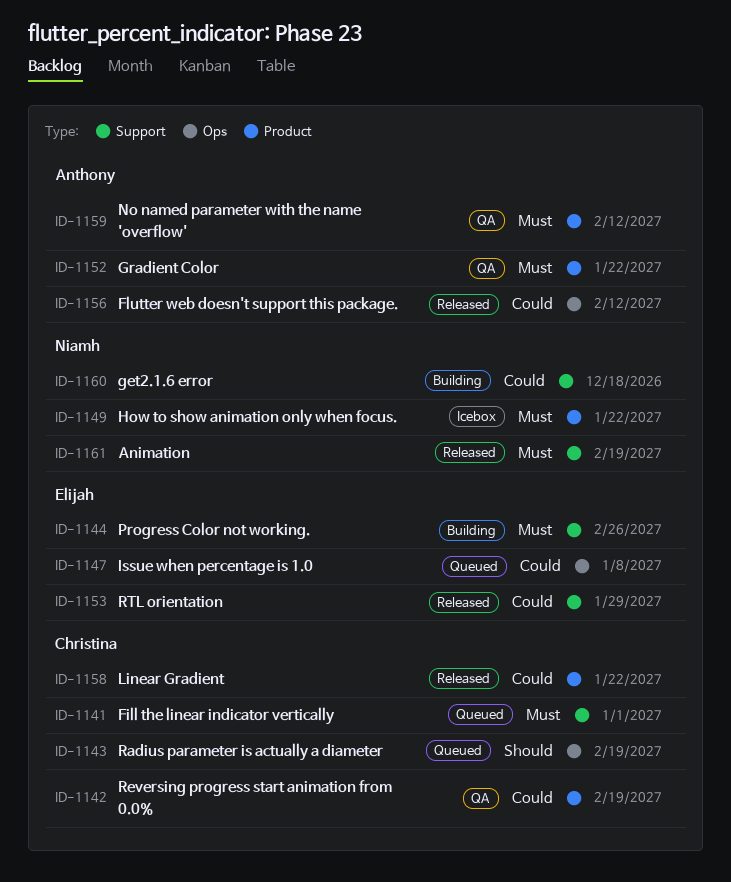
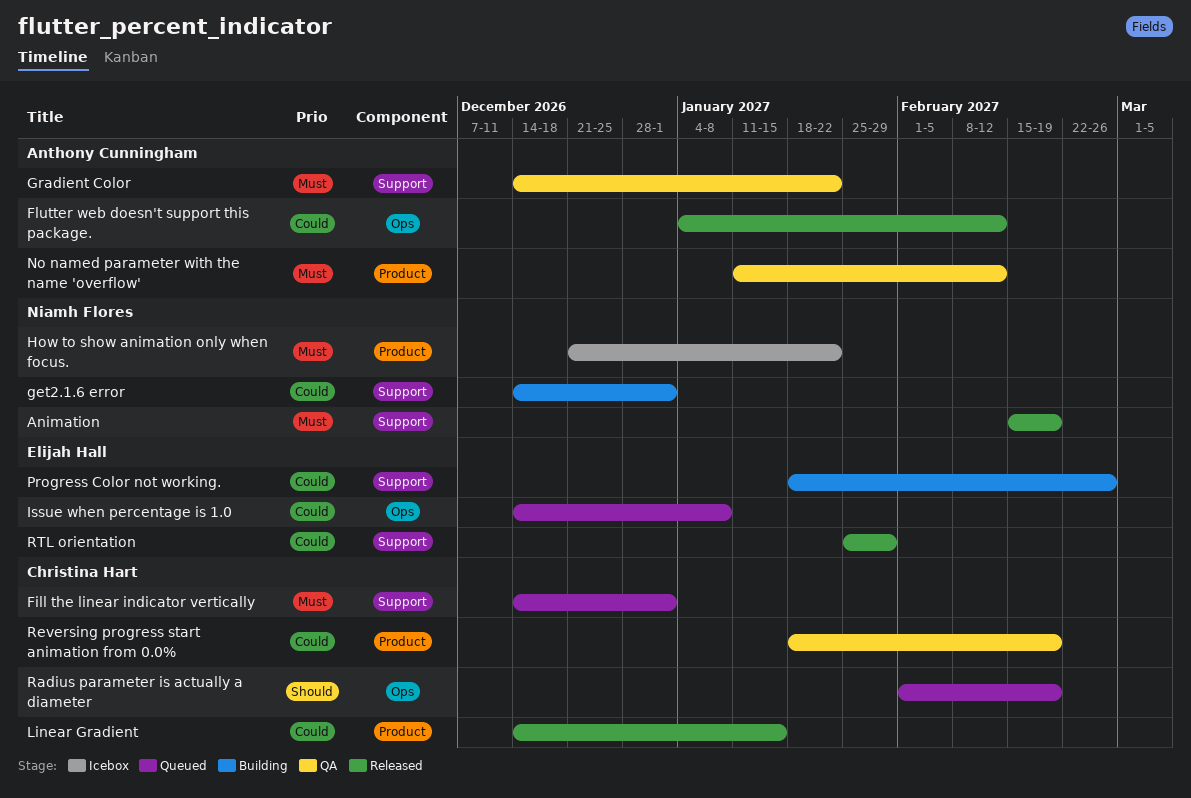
get2.1.6 error, due: Dec 18 -> Jan 1
Gradient Color, label: Product -> Support
Linear Gradient, due: Jan 22 -> Jan 15
Progress Color not working., priority: Must -> Could

